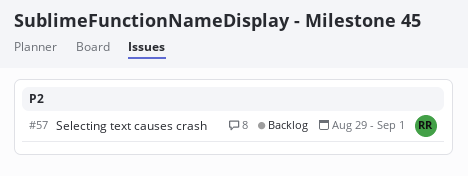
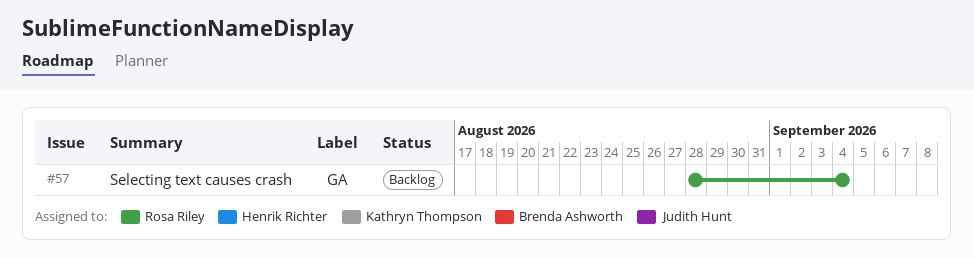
#57, start: Aug 29 -> Aug 28
#57, due: Sep 1 -> Sep 4

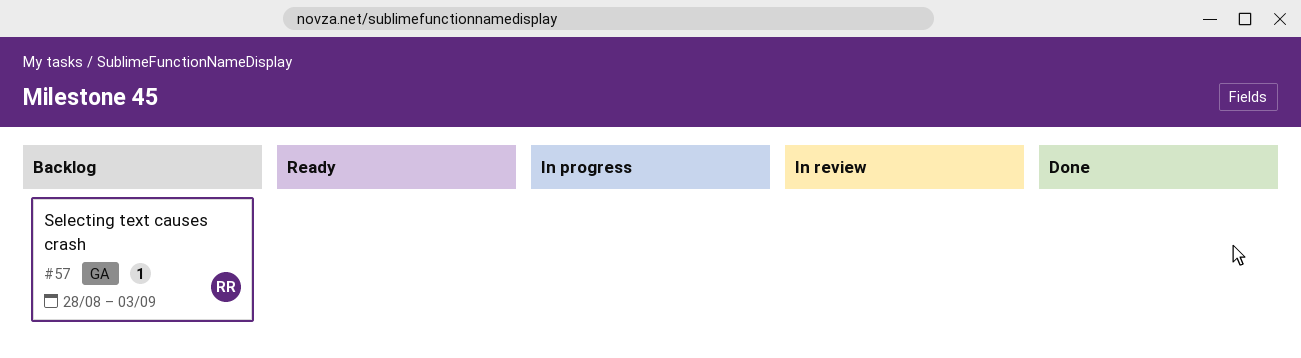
#57, due: Sep 4 -> Sep 3

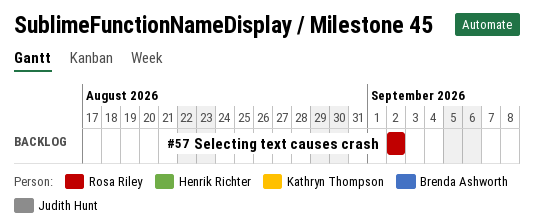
#57, start: Aug 28 -> Sep 2
#57, due: Sep 3 -> Sep 2

